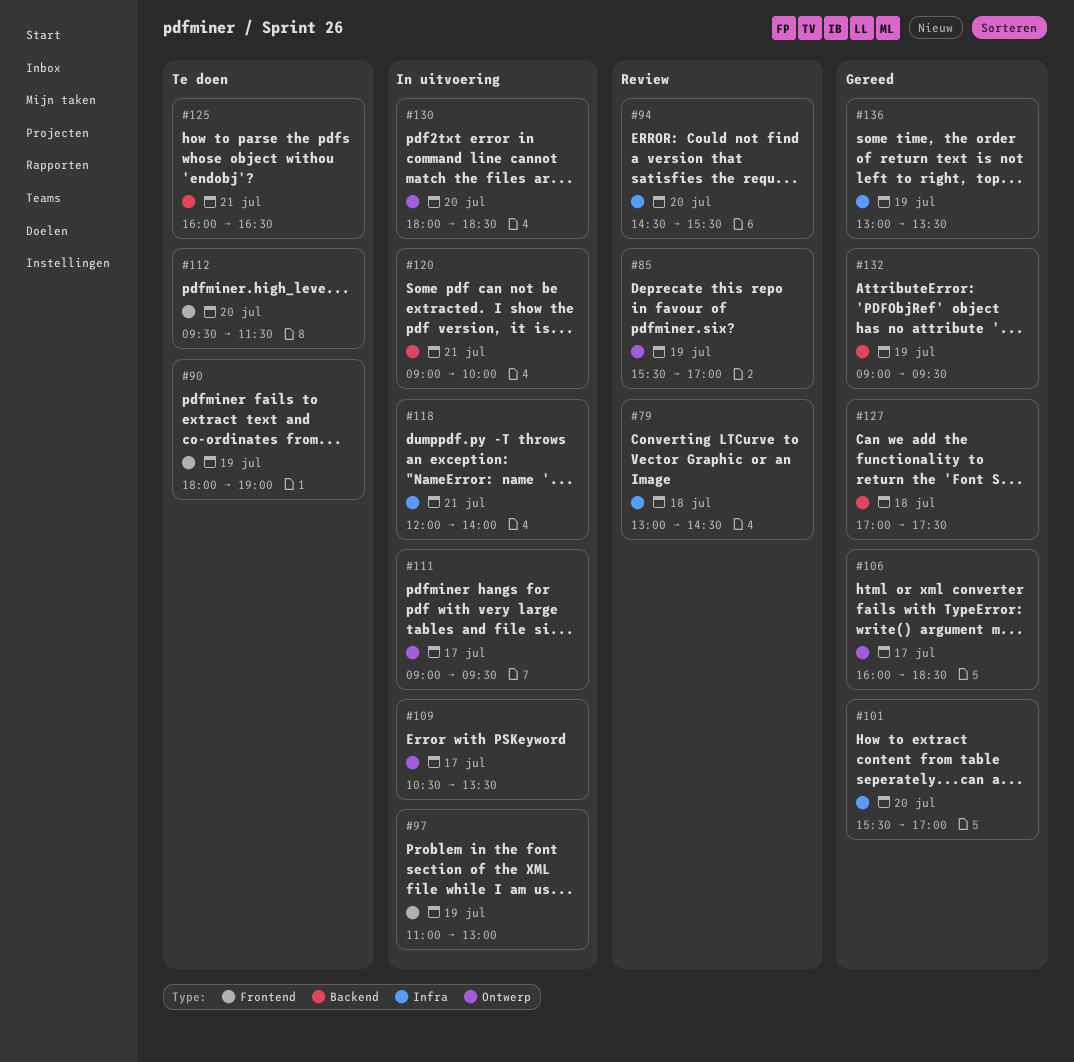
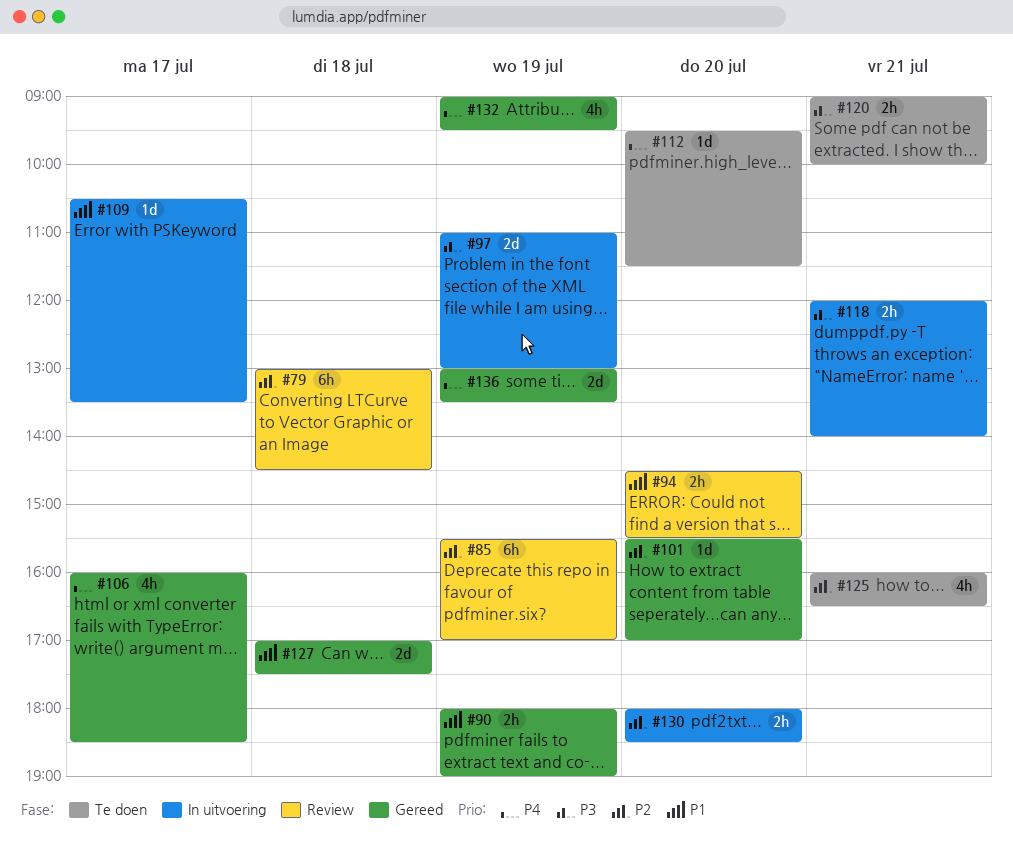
#90, status: Te doen -> Gereed
#111: present -> none
#120, status: In uitvoering -> Te doen

